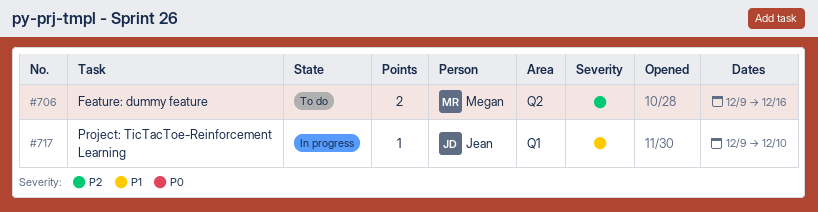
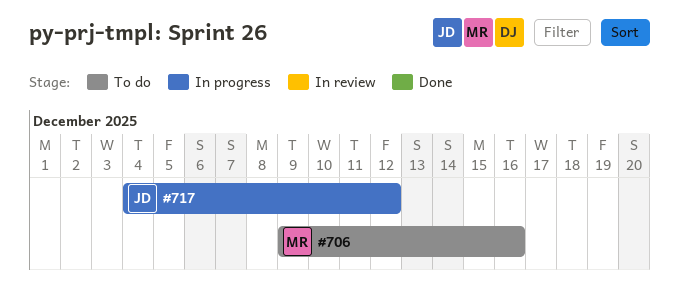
#717, start: Dec 9 -> Dec 4
#717, due: Dec 10 -> Dec 12

